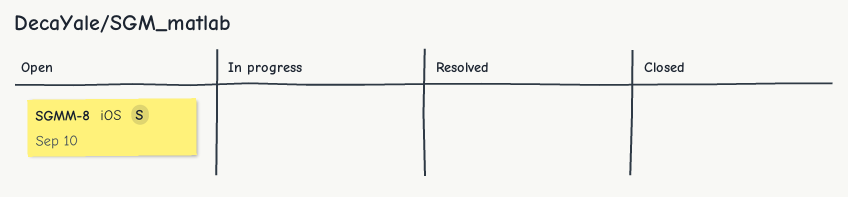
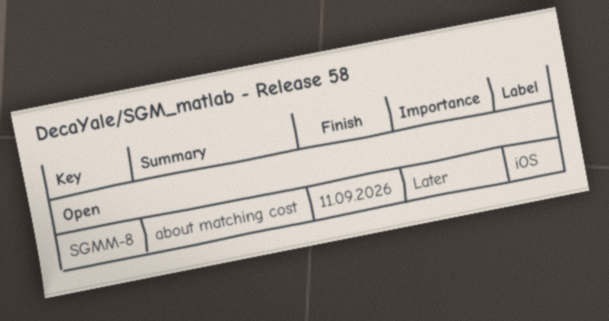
SGMM-8, due: Sep 10 -> Sep 11

